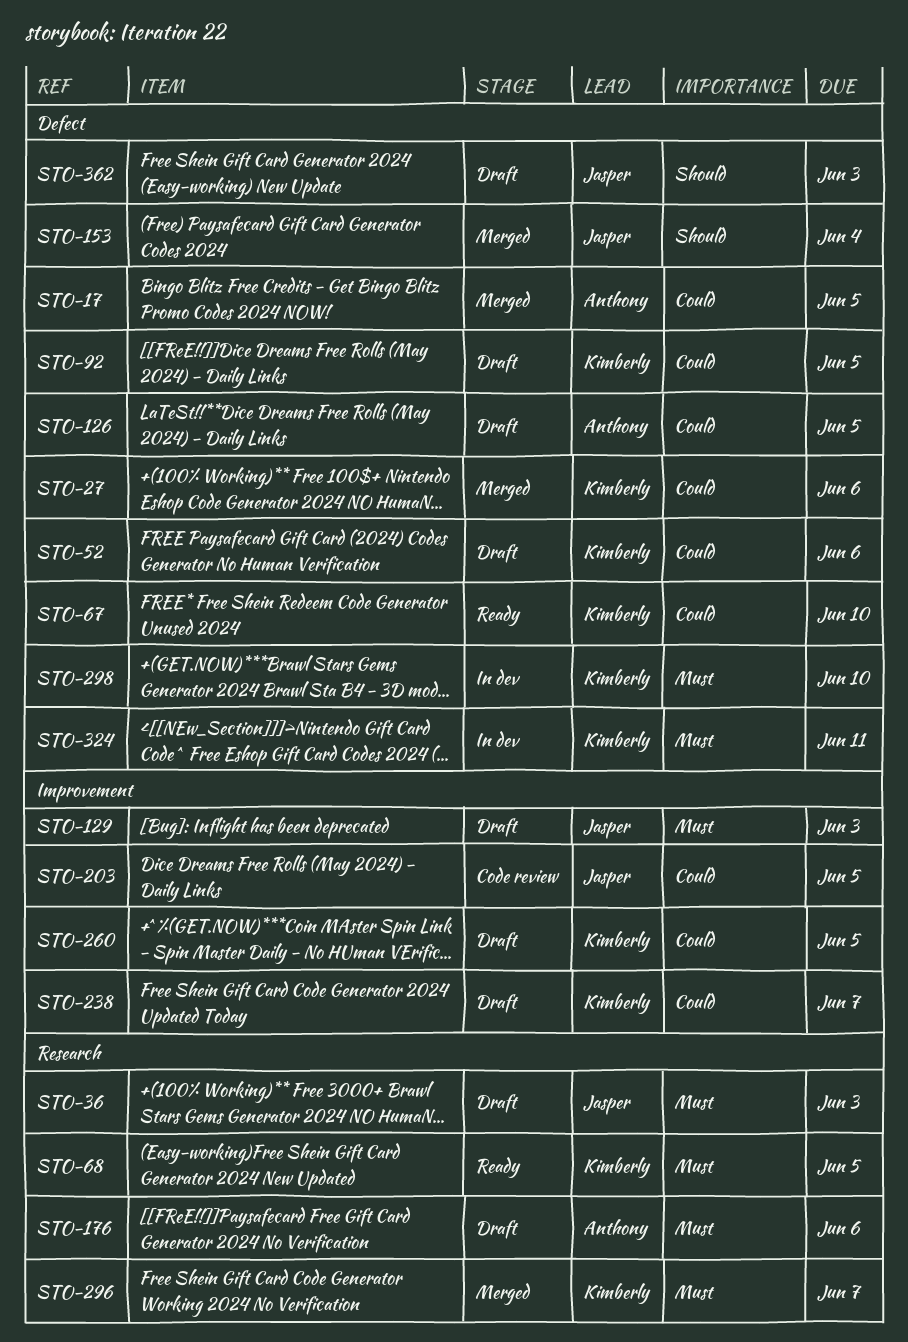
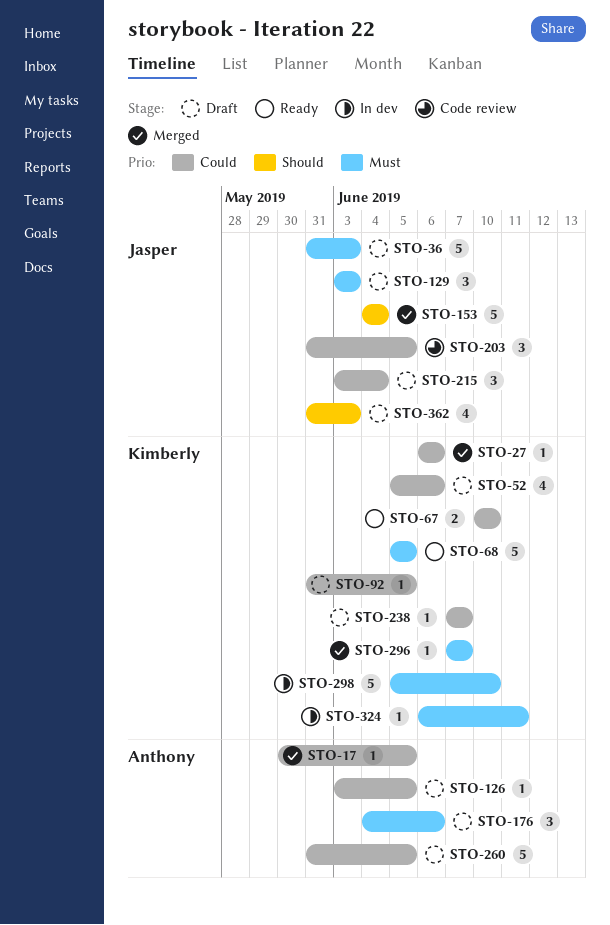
STO-215: none -> present
STO-260, owner: Kimberly -> Anthony

